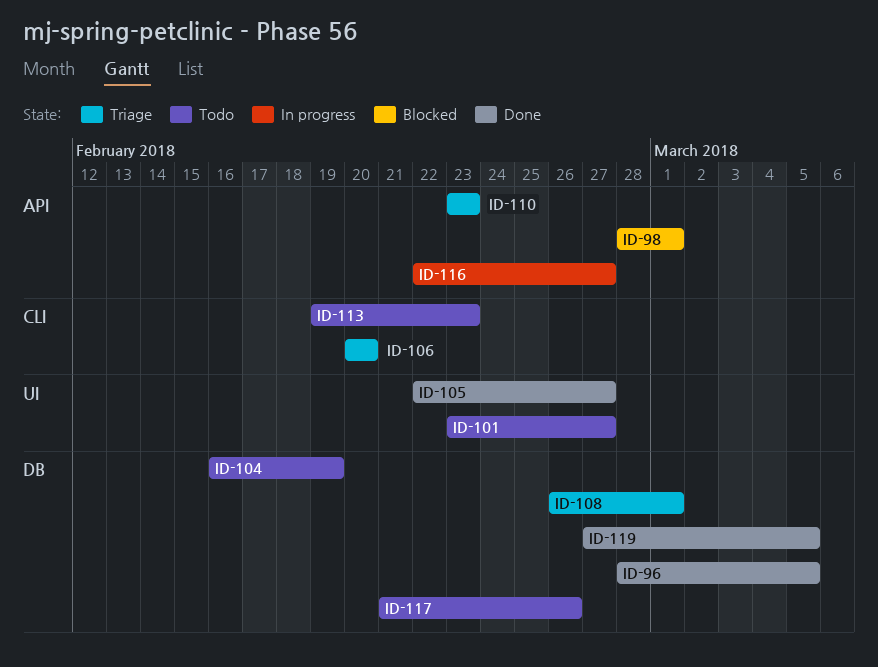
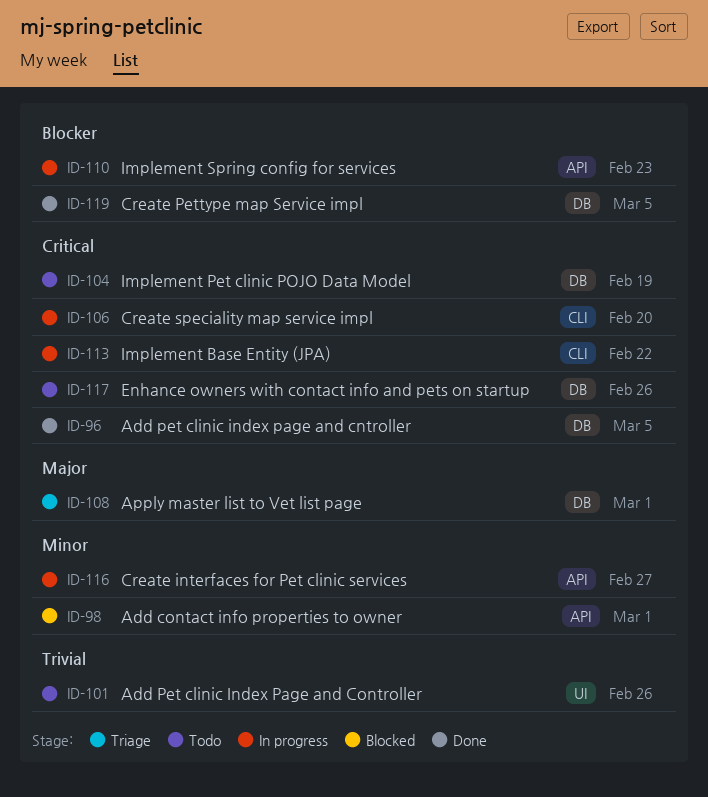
ID-101, due: Feb 27 -> Feb 26
ID-105: present -> none
ID-106, status: Triage -> In progress
ID-110, status: Triage -> In progress
ID-113, status: Todo -> In progress
ID-113, due: Feb 23 -> Feb 22

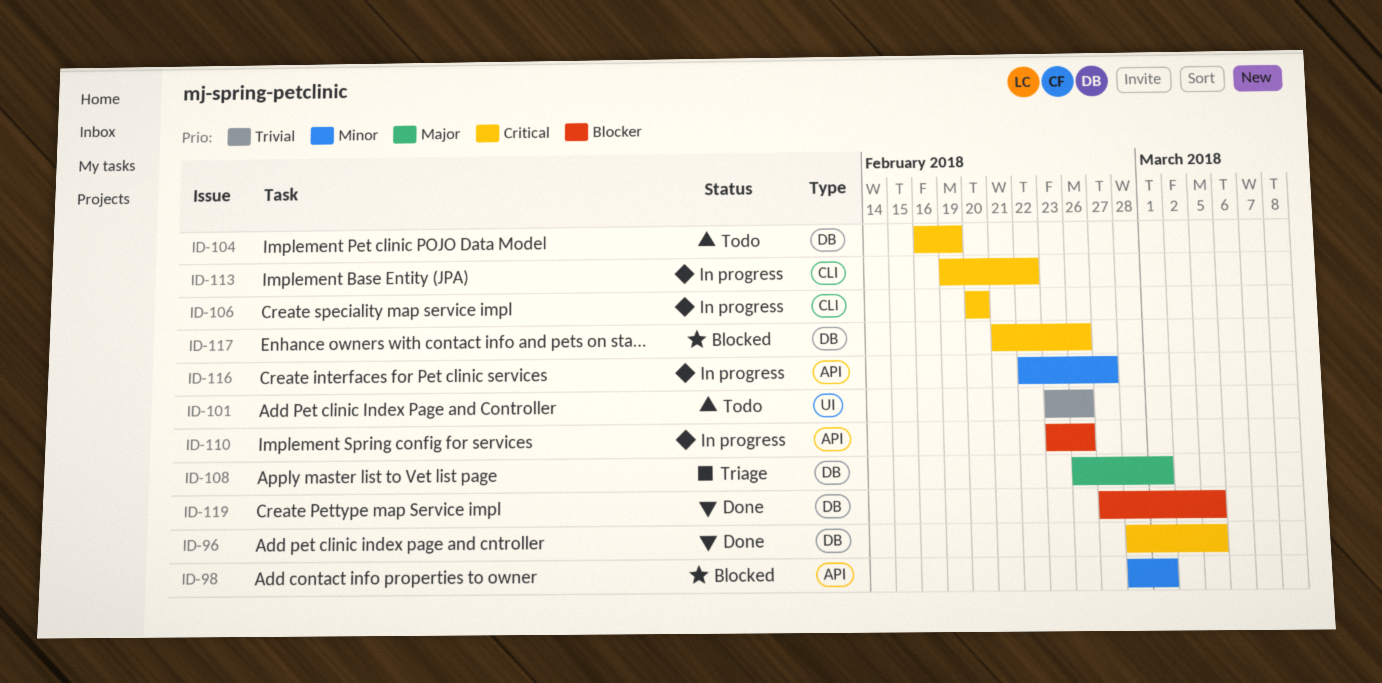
ID-110, due: Feb 23 -> Feb 26
ID-117, status: Todo -> Blocked

